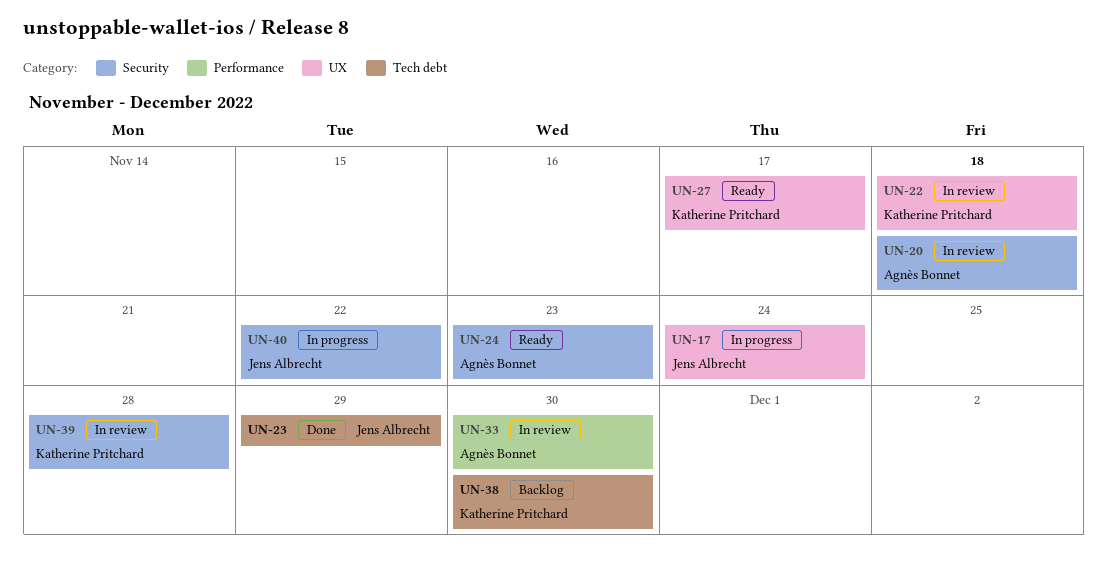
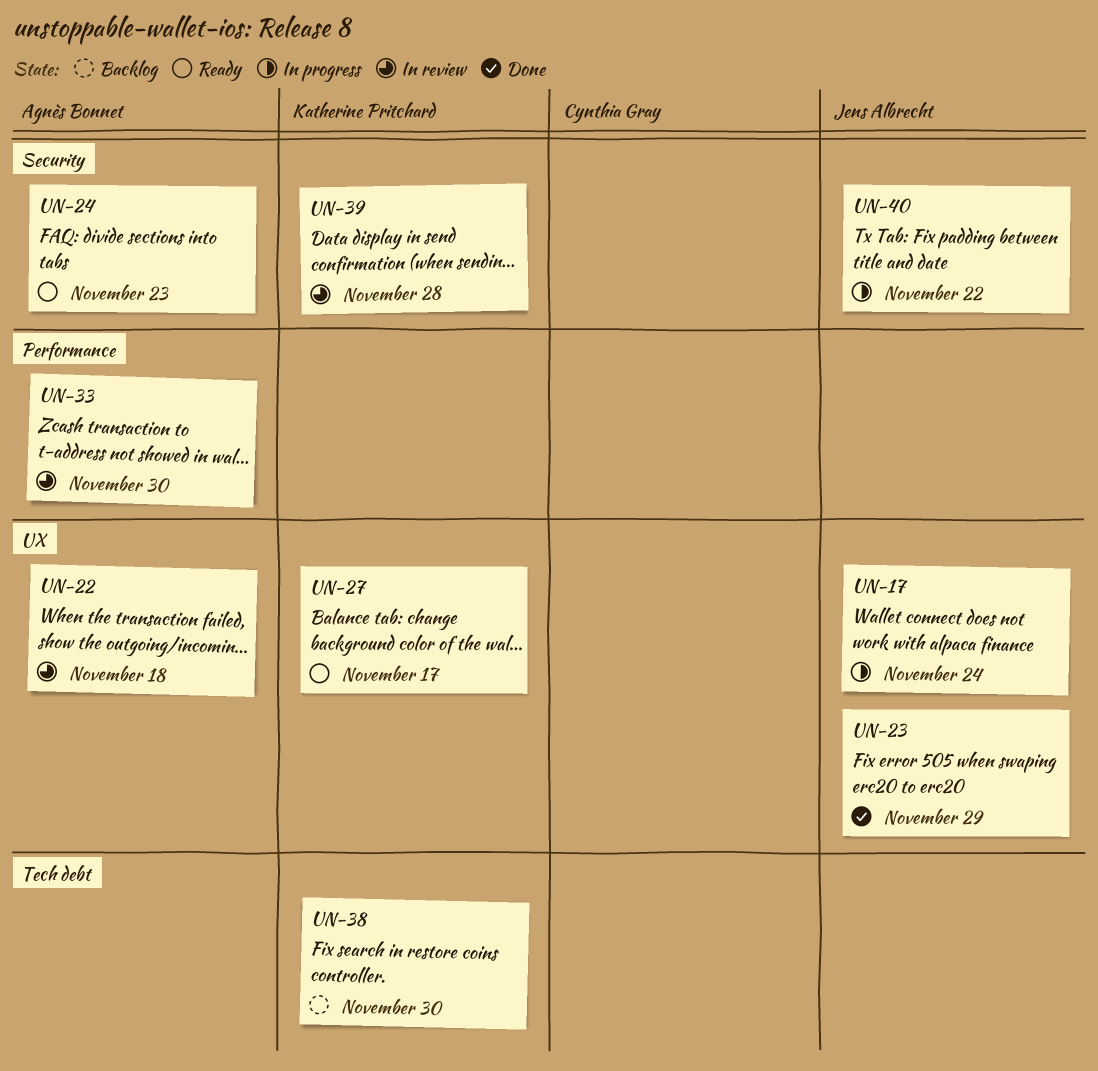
UN-20: present -> none
UN-22, owner: Katherine Pritchard -> Agnès Bonnet
UN-23, label: Tech debt -> UX

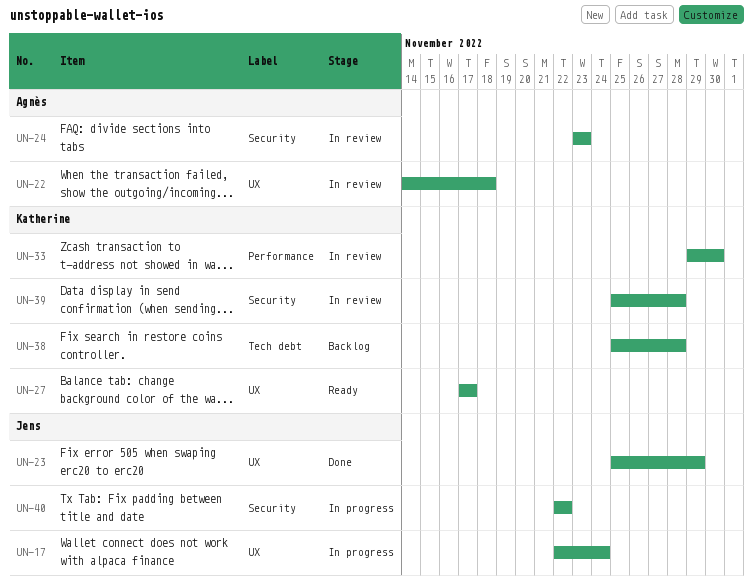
UN-24, status: Ready -> In review
UN-33, owner: Agnès Bonnet -> Katherine Pritchard
UN-38, due: Nov 30 -> Nov 28

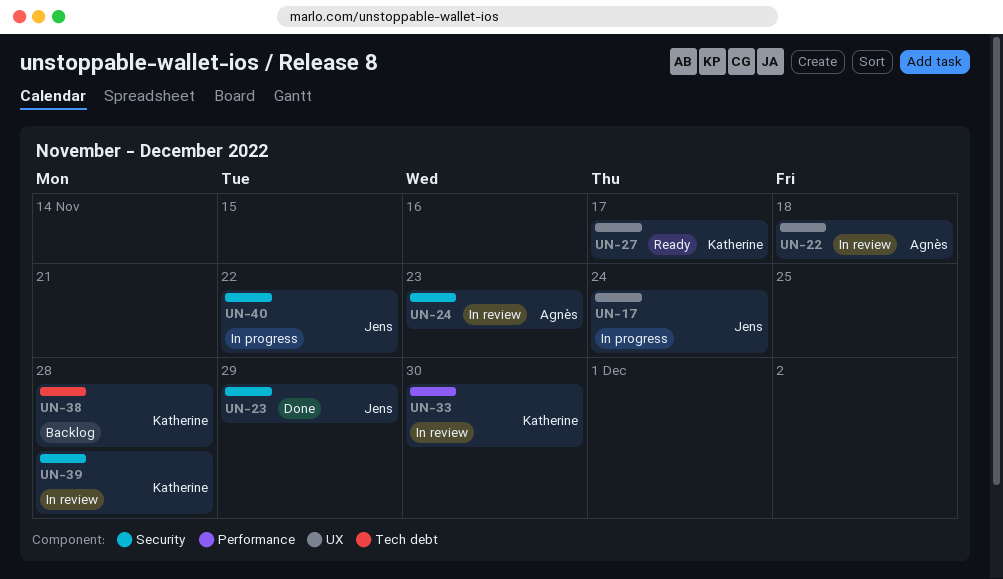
UN-23, label: UX -> Security

